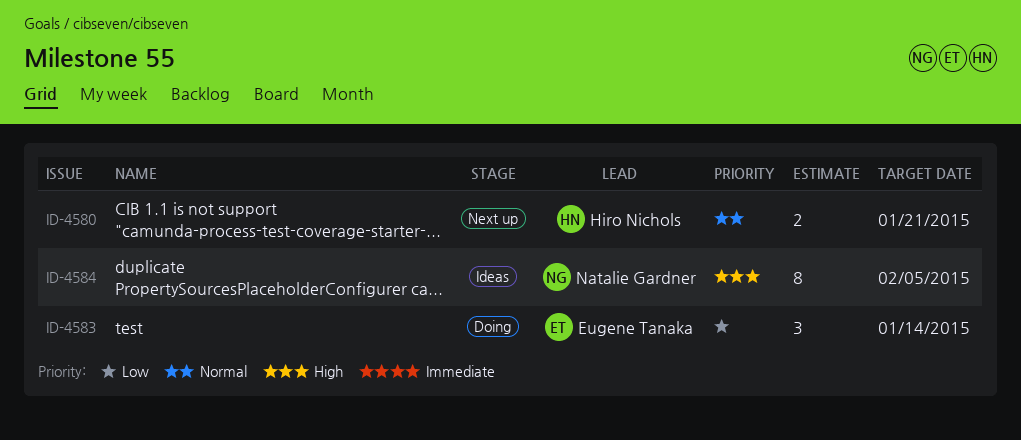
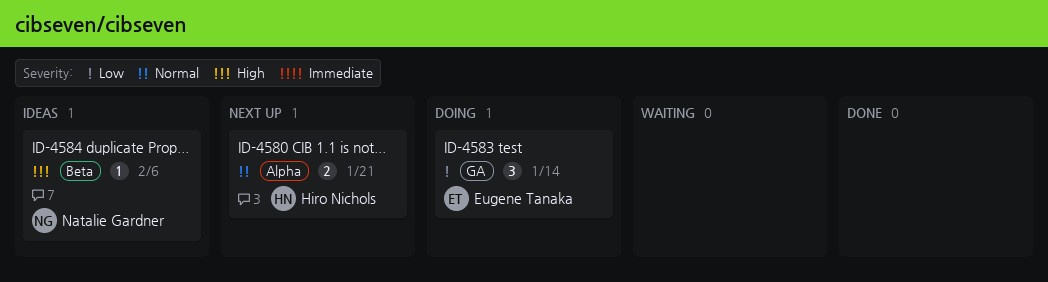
ID-4584, estimate: 8 -> 1
ID-4584, due: Feb 5 -> Feb 6

